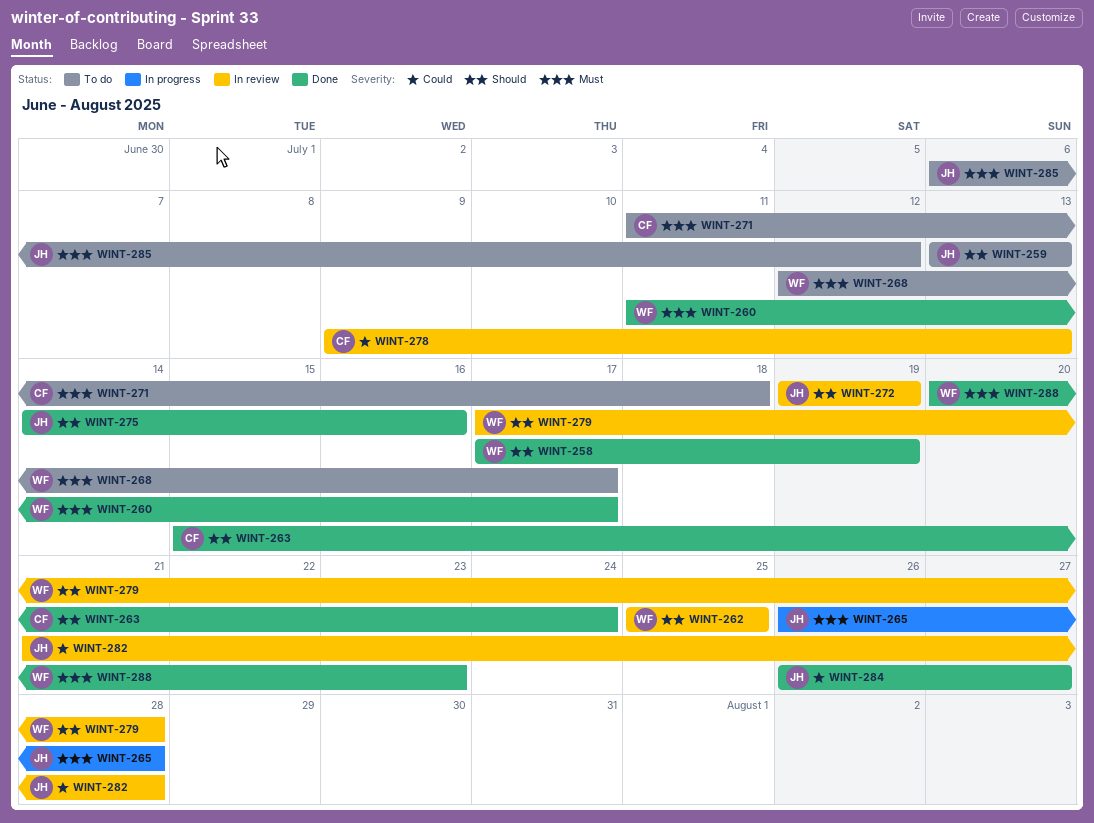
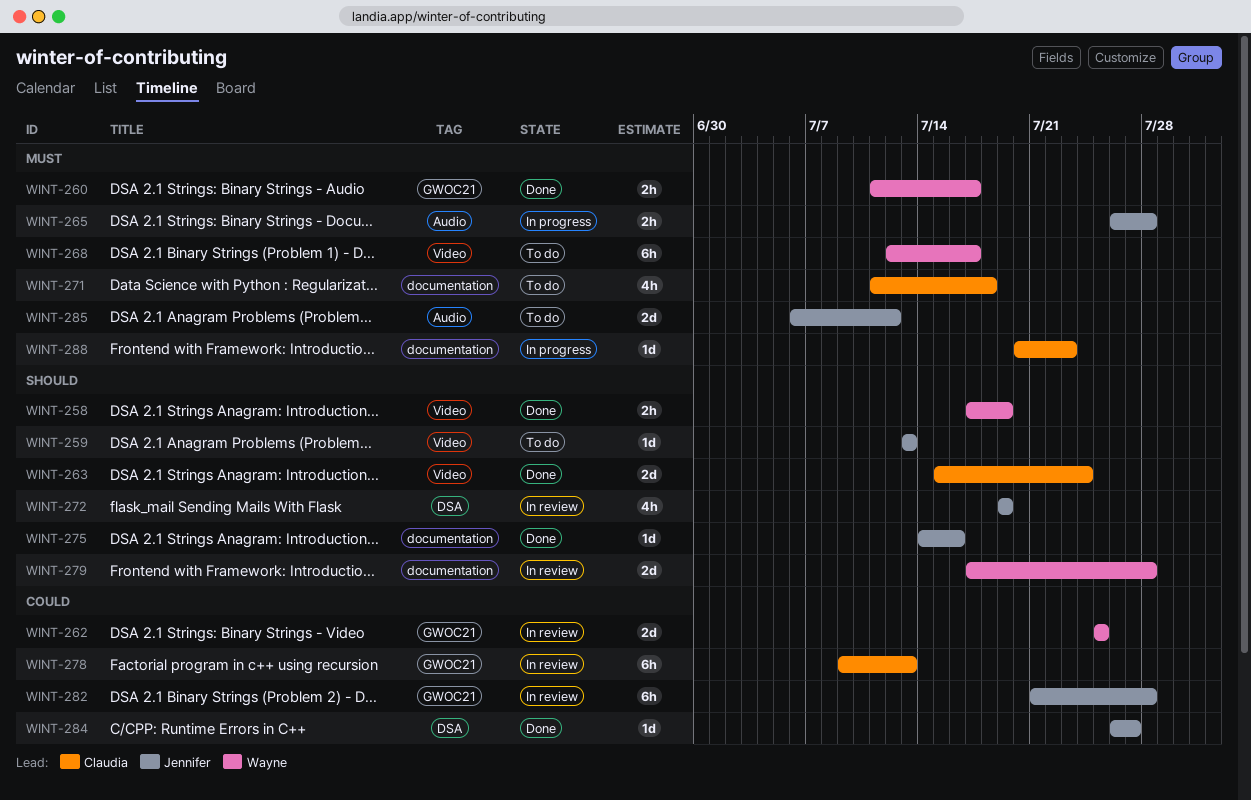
WINT-262, priority: Should -> Could
WINT-288, status: Done -> In progress
WINT-288, owner: Wayne -> Claudia

